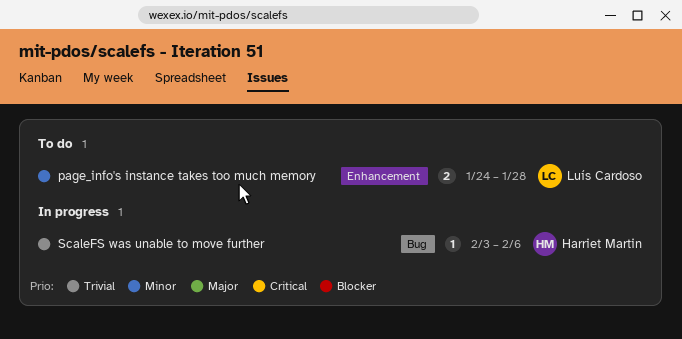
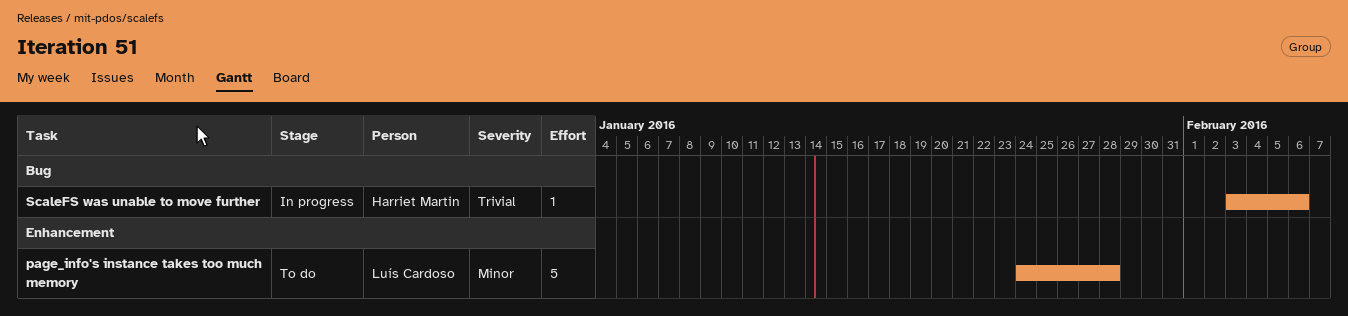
page_info's instance takes too much memory, estimate: 2 -> 5

